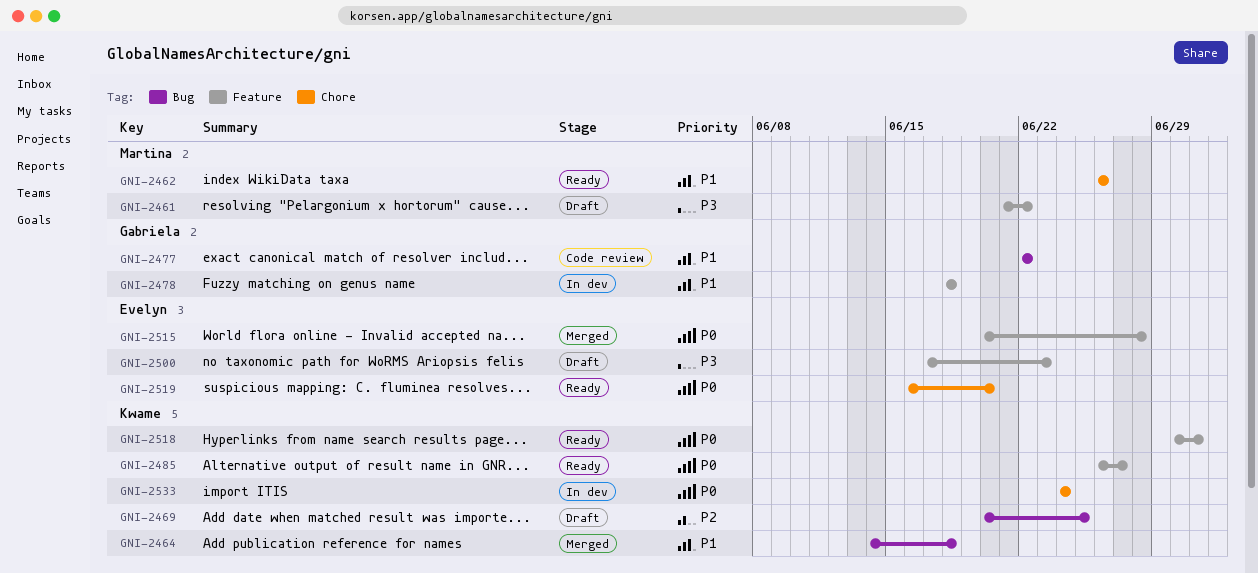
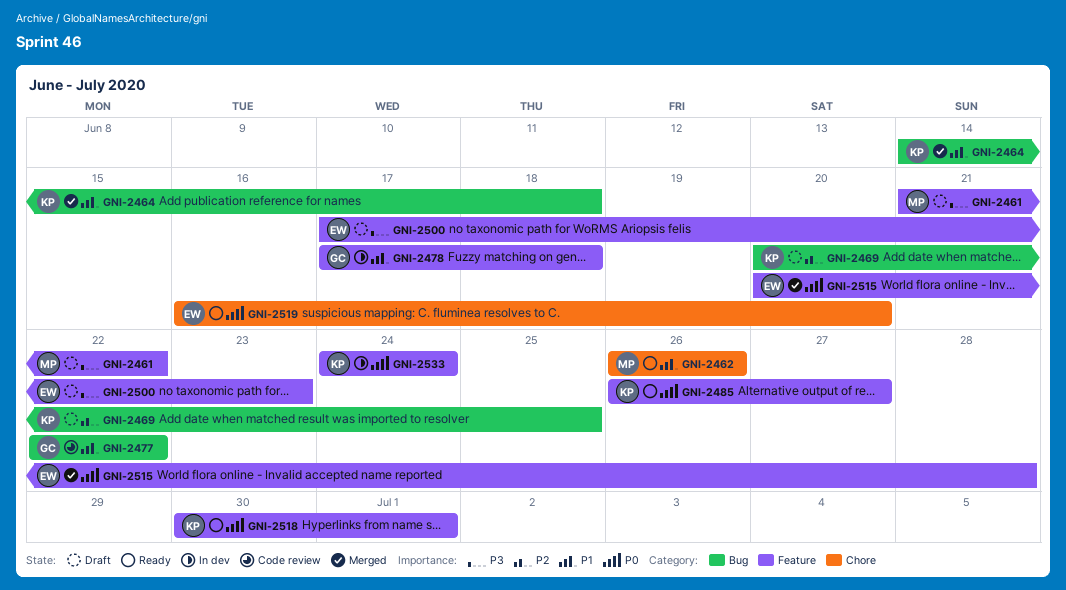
GNI-2478, start: Jun 18 -> Jun 17
GNI-2533, label: Chore -> Feature

